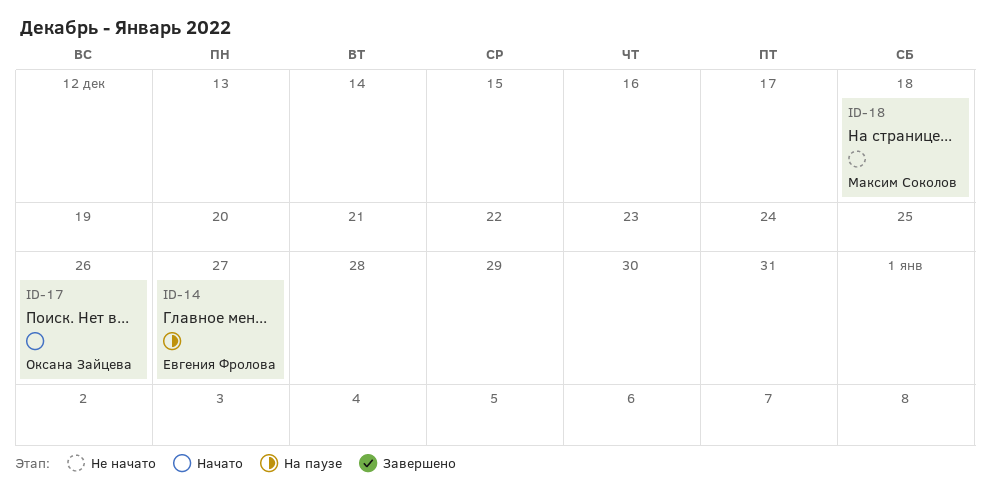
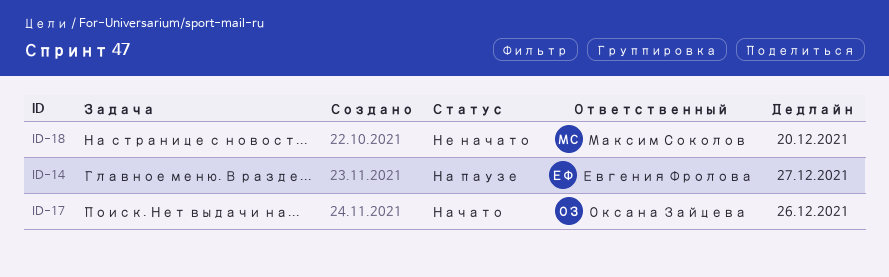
ID-18, due: Dec 18 -> Dec 20

